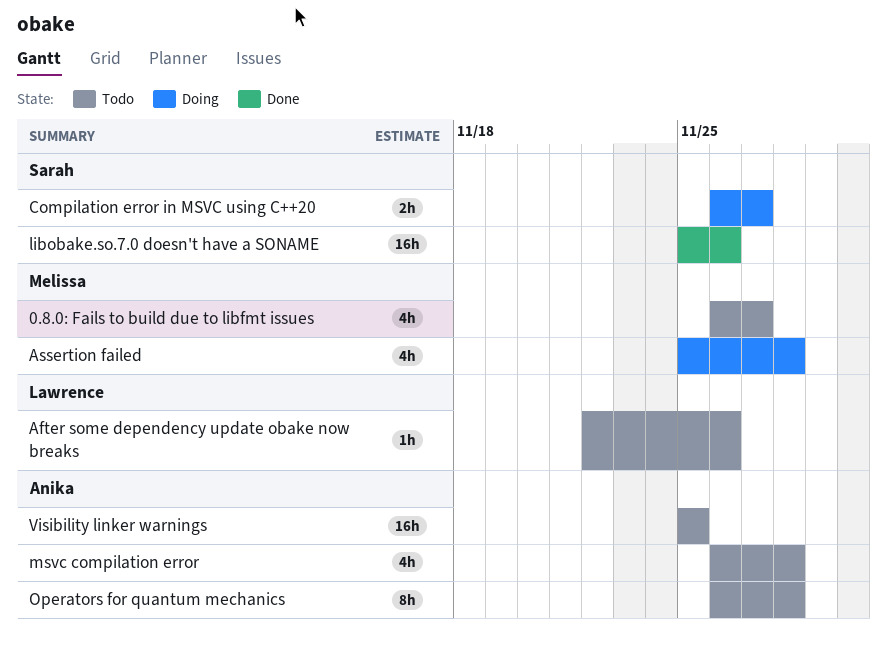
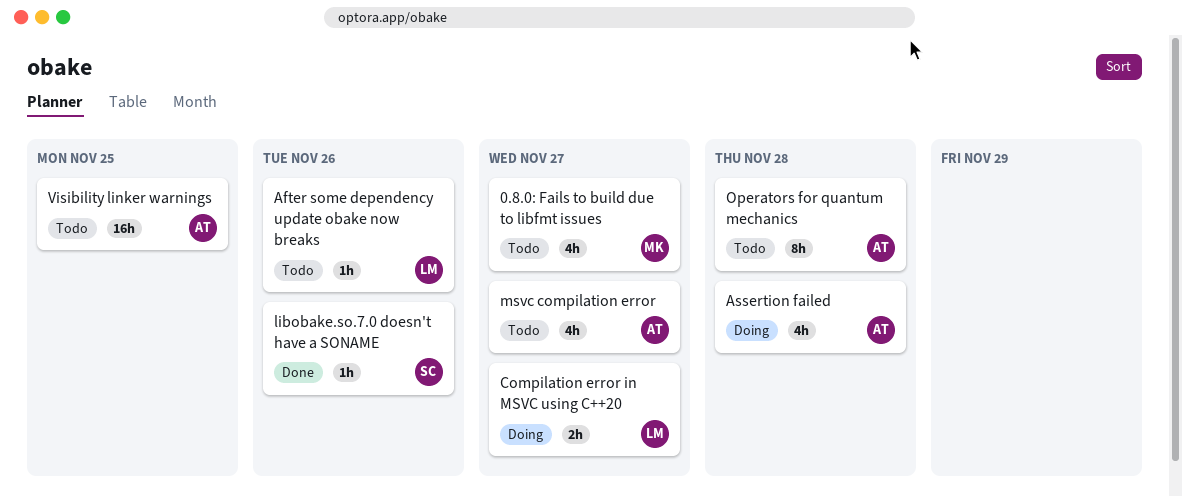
Assertion failed, owner: Melissa -> Anika
Compilation error in MSVC using C++20, owner: Sarah -> Lawrence
libobake.so.7.0 doesn't have a SONAME, estimate: 16h -> 1h
msvc compilation error, due: Nov 28 -> Nov 27

